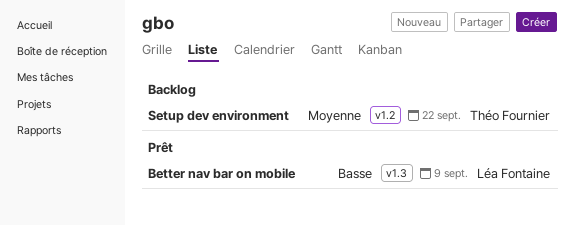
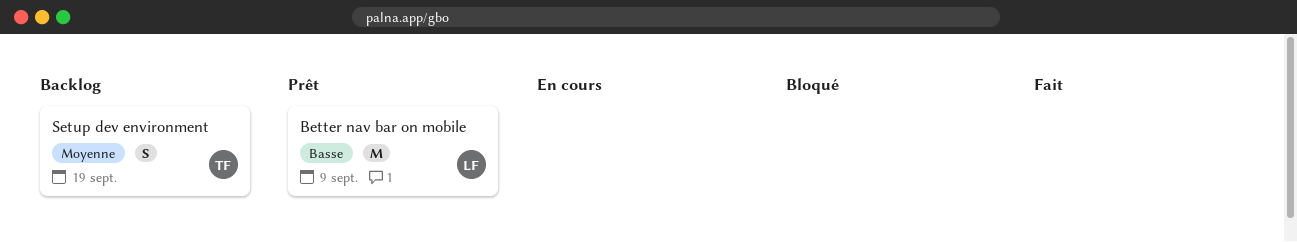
Setup dev environment, due: Sep 22 -> Sep 19

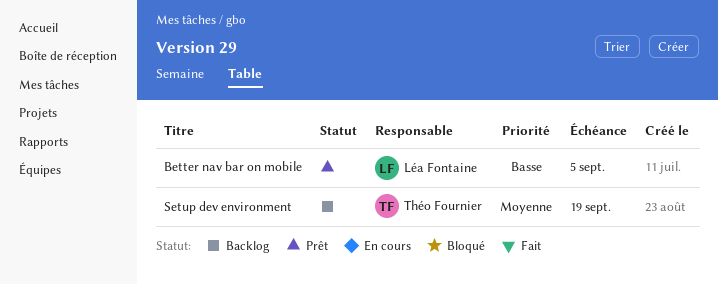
Better nav bar on mobile, due: Sep 9 -> Sep 5

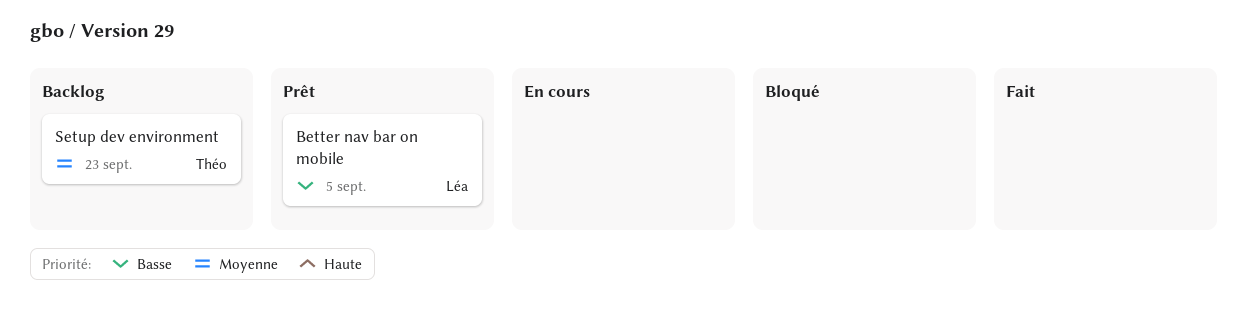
Setup dev environment, due: Sep 19 -> Sep 23

